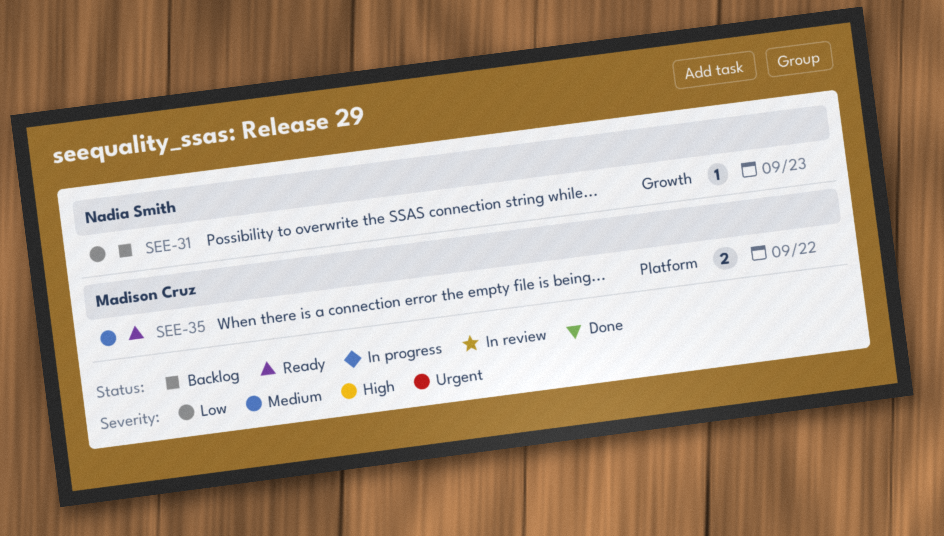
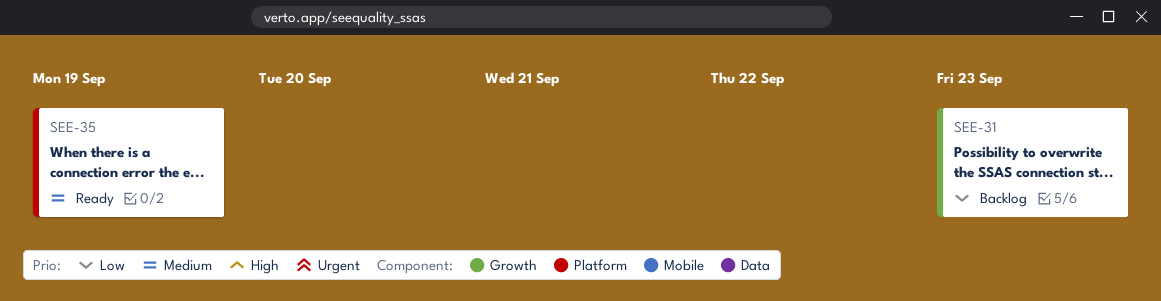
SEE-35, due: Sep 22 -> Sep 19

